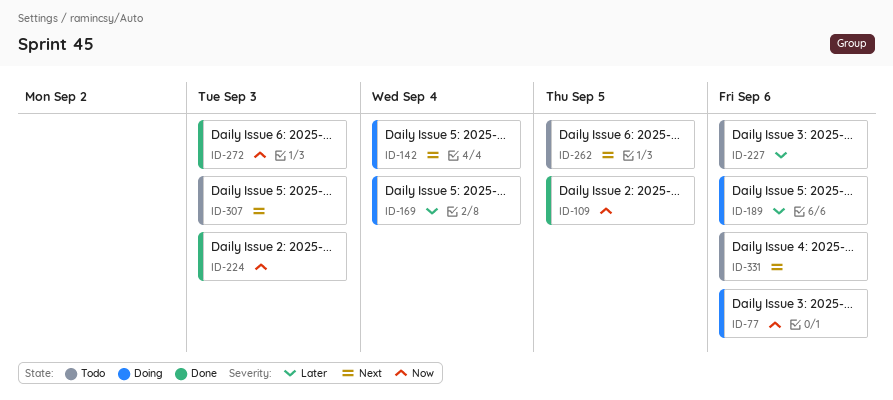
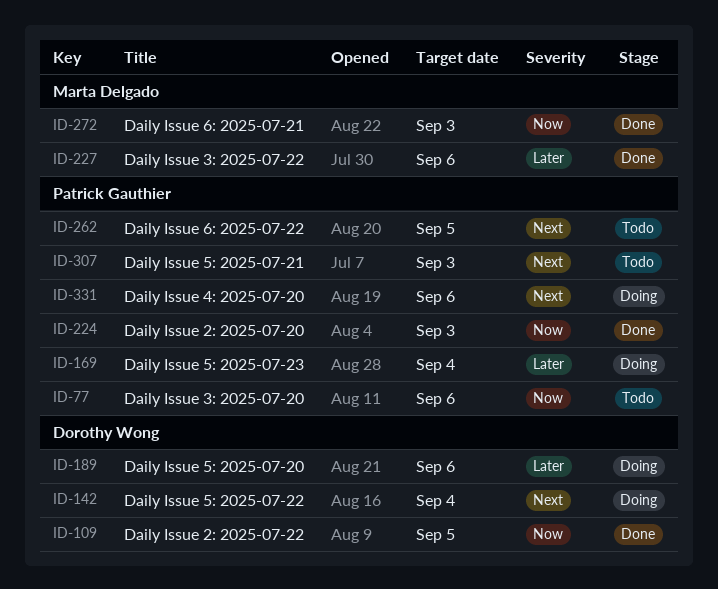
ID-77, status: Doing -> Todo
ID-227, status: Todo -> Done
ID-331, status: Todo -> Doing

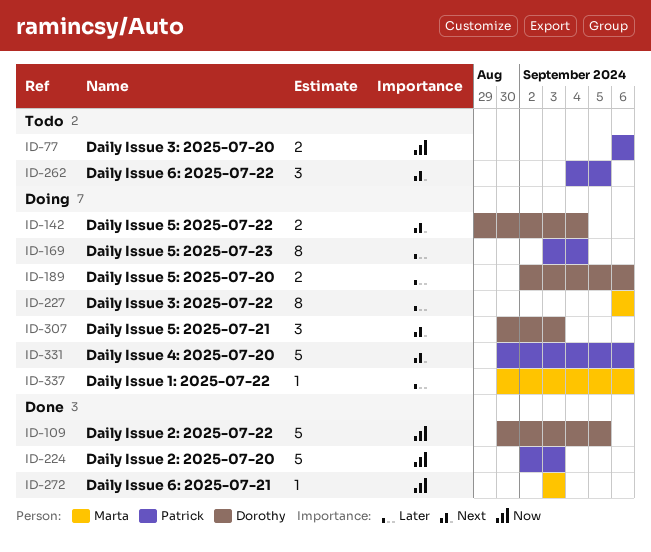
ID-227, status: Done -> Doing
ID-307, status: Todo -> Doing
ID-307, owner: Patrick Gauthier -> Dorothy Wong
ID-337: none -> present

